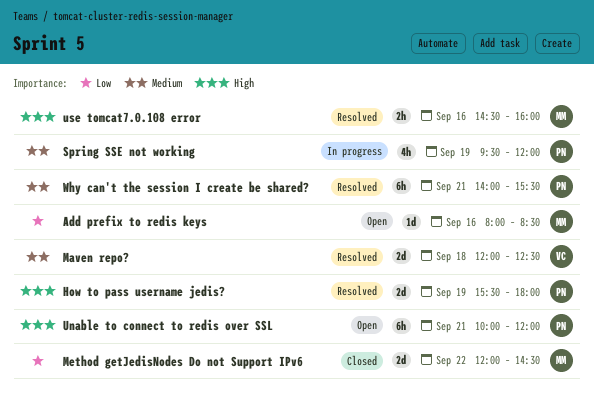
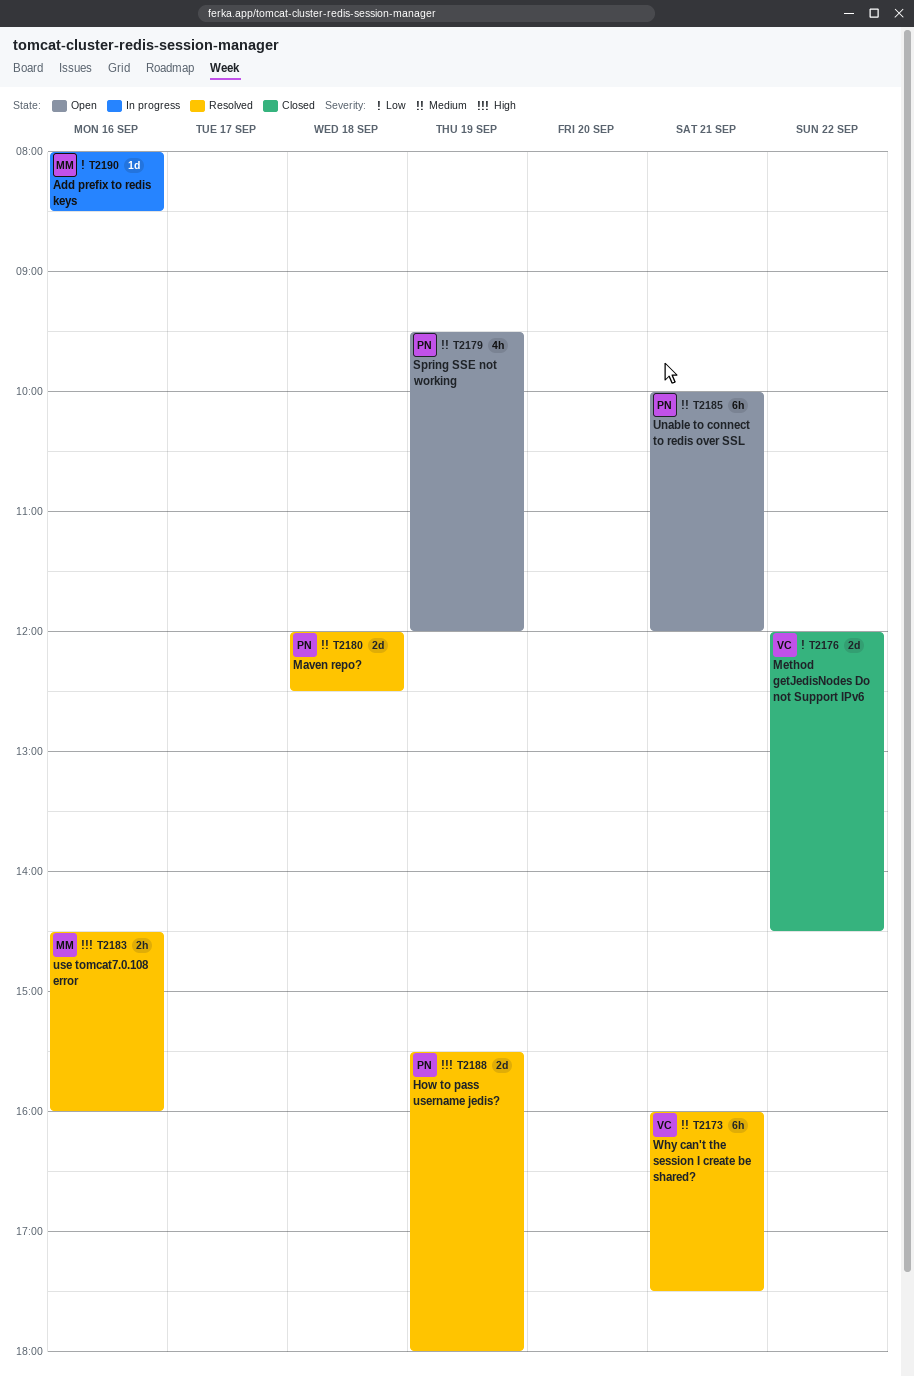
Add prefix to redis keys, status: Open -> In progress
Maven repo?, owner: VC -> PN
Method getJedisNodes Do not Support IPv6, owner: MM -> VC
Spring SSE not working, status: In progress -> Open
Unable to connect to redis over SSL, priority: High -> Medium
Why can't the session I create be shared?, owner: PN -> VC
Why can't the session I create be shared?, begins: 14:00 -> 16:00
Why can't the session I create be shared?, ends: 15:30 -> 17:30

